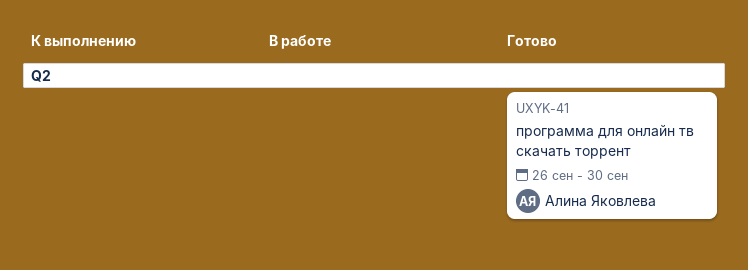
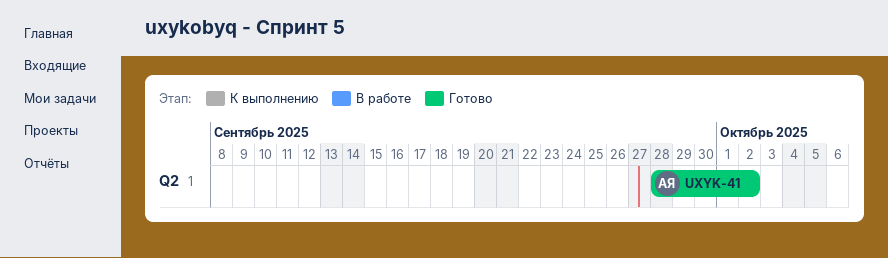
UXYK-41, start: Sep 26 -> Sep 28
UXYK-41, due: Sep 30 -> Oct 2

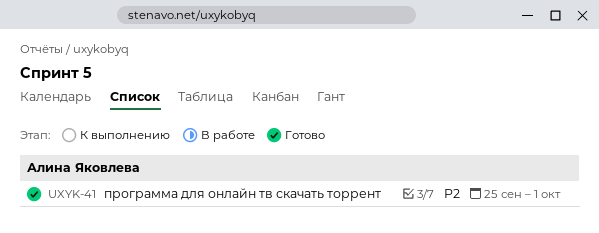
UXYK-41, start: Sep 28 -> Sep 25
UXYK-41, due: Oct 2 -> Oct 1

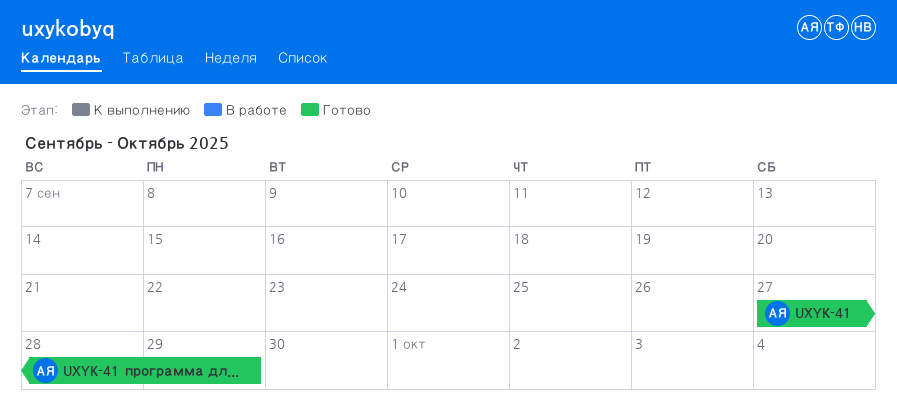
UXYK-41, start: Sep 25 -> Sep 27
UXYK-41, due: Oct 1 -> Sep 29

